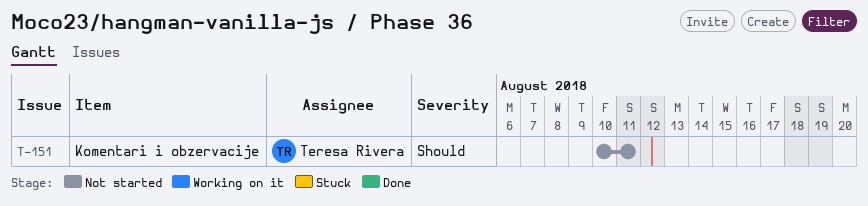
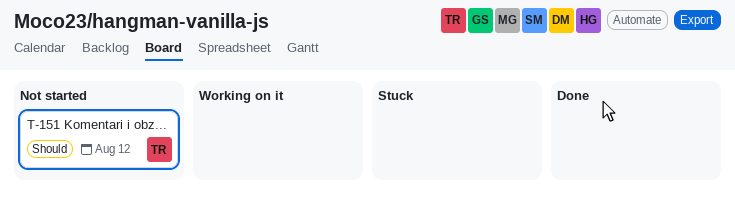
T-151, due: Aug 11 -> Aug 12

